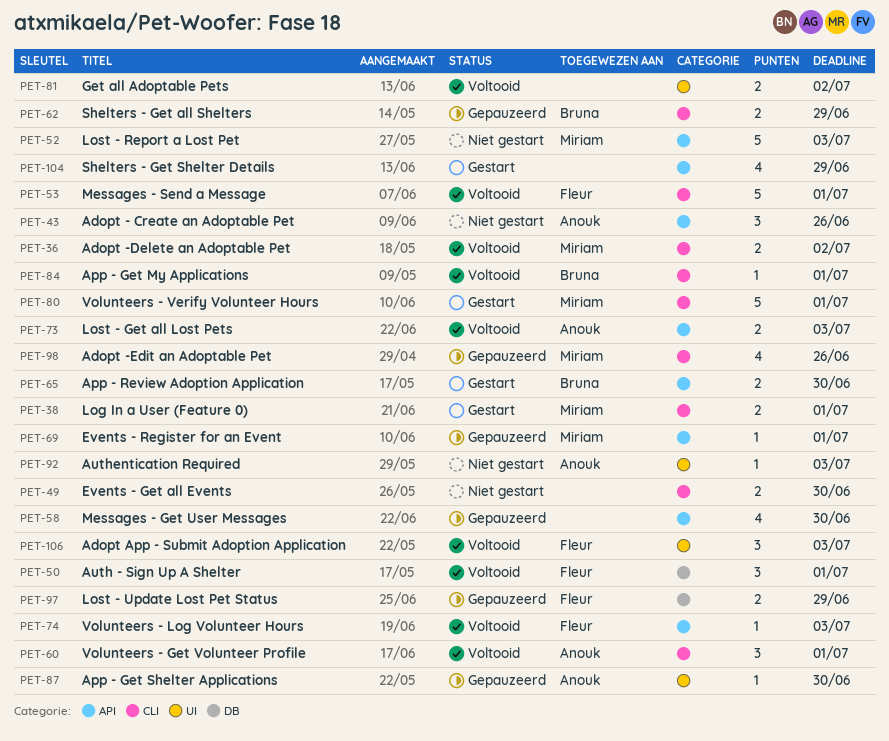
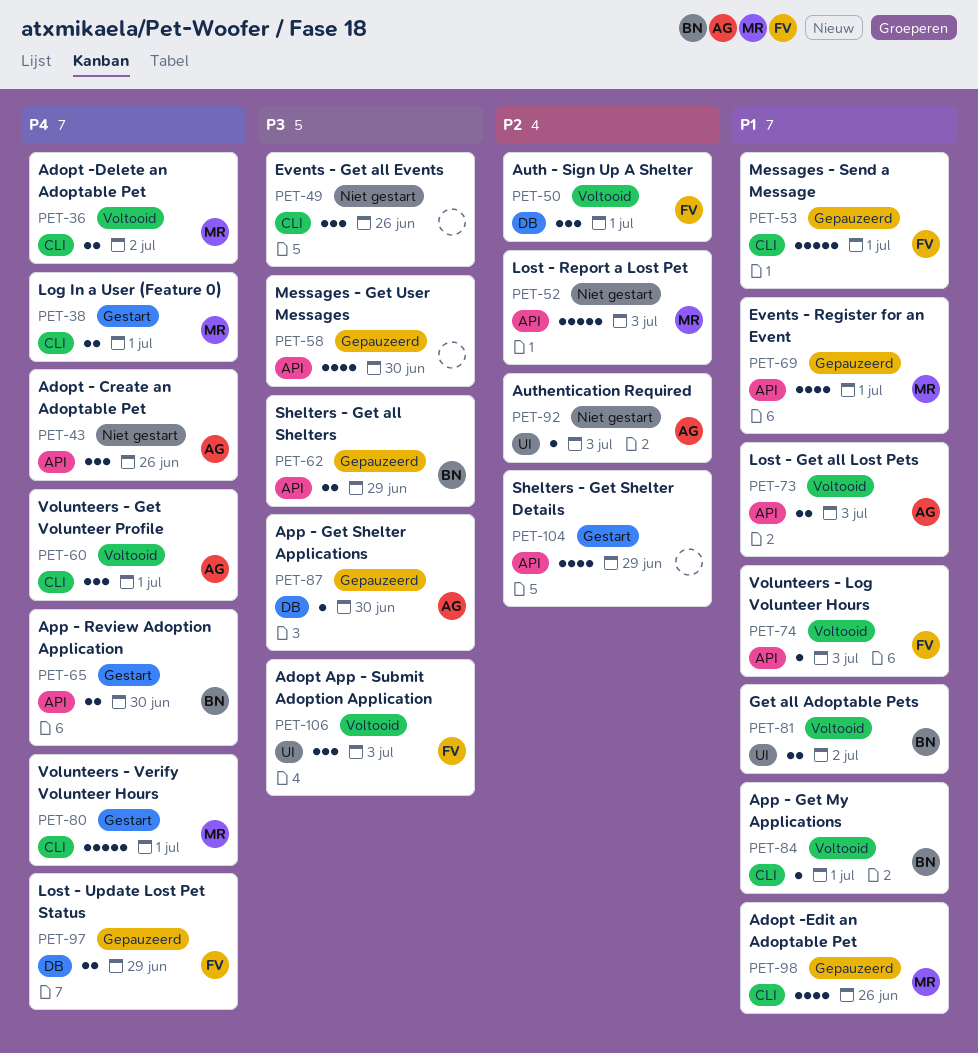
PET-49, estimate: 2 -> 3
PET-49, due: Jun 30 -> Jun 26
PET-53, status: Voltooid -> Gepauzeerd
PET-62, label: CLI -> API
PET-69, estimate: 1 -> 4
PET-81, owner: none -> Bruna
PET-87, label: UI -> DB

